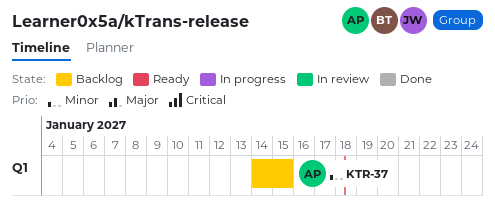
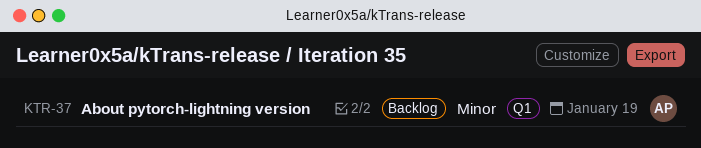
KTR-37, due: Jan 15 -> Jan 19

